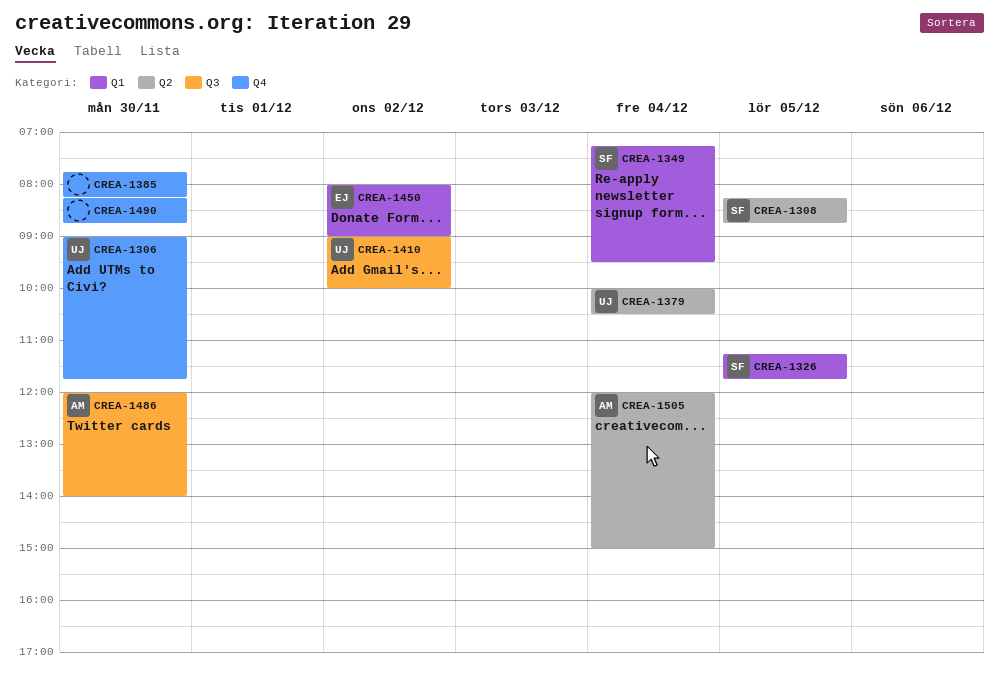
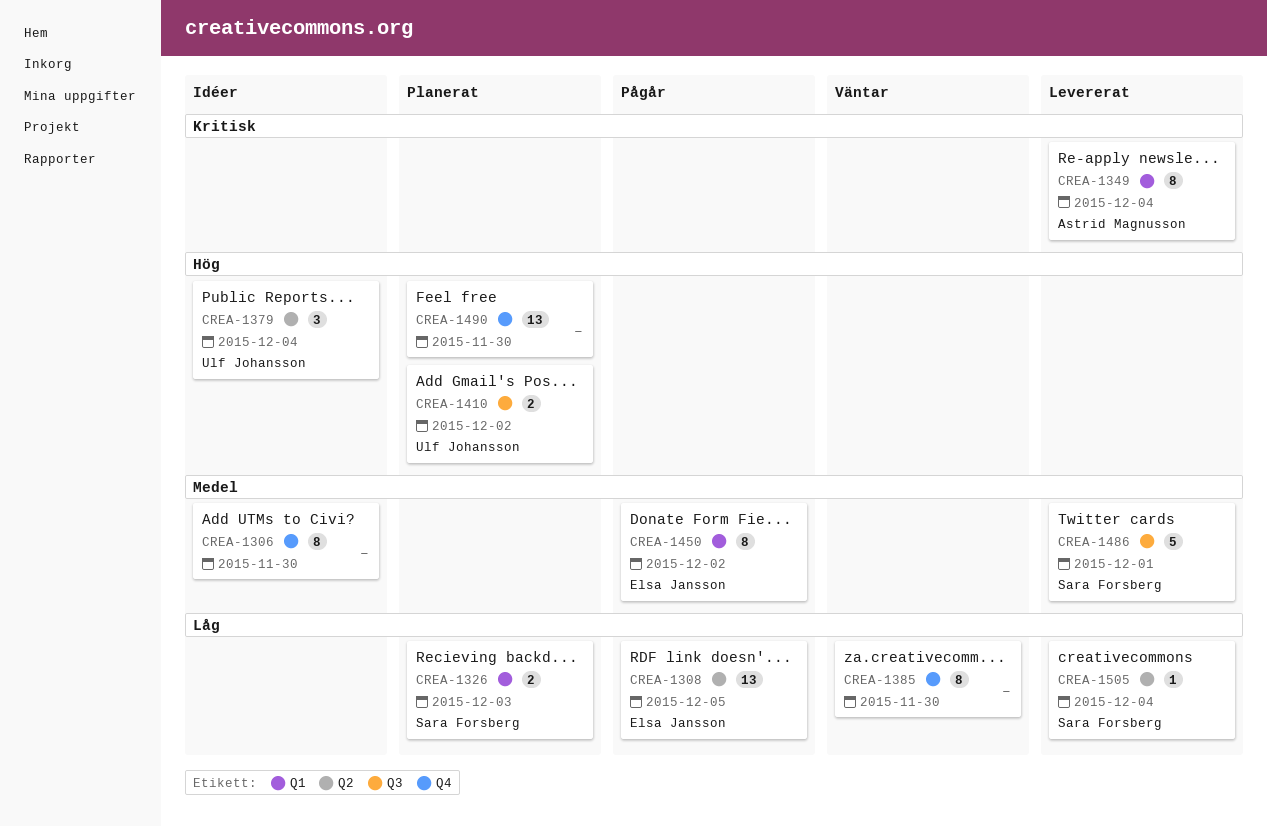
CREA-1306, owner: Ulf Johansson -> none
CREA-1308, owner: Sara Forsberg -> Elsa Jansson
CREA-1326, day: Dec 5 -> Dec 3
CREA-1349, owner: Sara Forsberg -> Astrid Magnusson
CREA-1486, owner: Astrid Magnusson -> Sara Forsberg
CREA-1486, day: Nov 30 -> Dec 1
CREA-1505, owner: Astrid Magnusson -> Sara Forsberg

